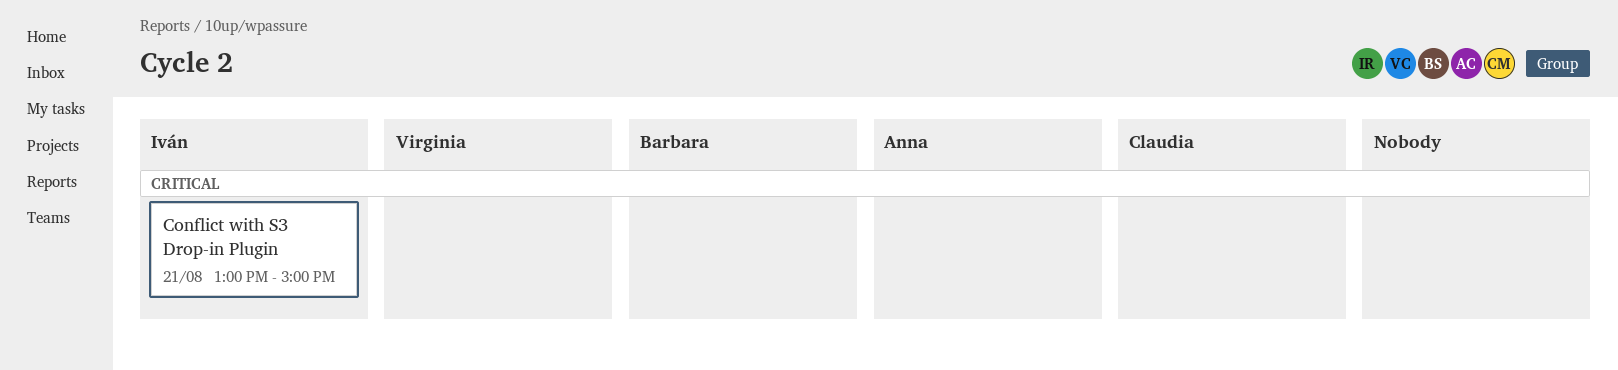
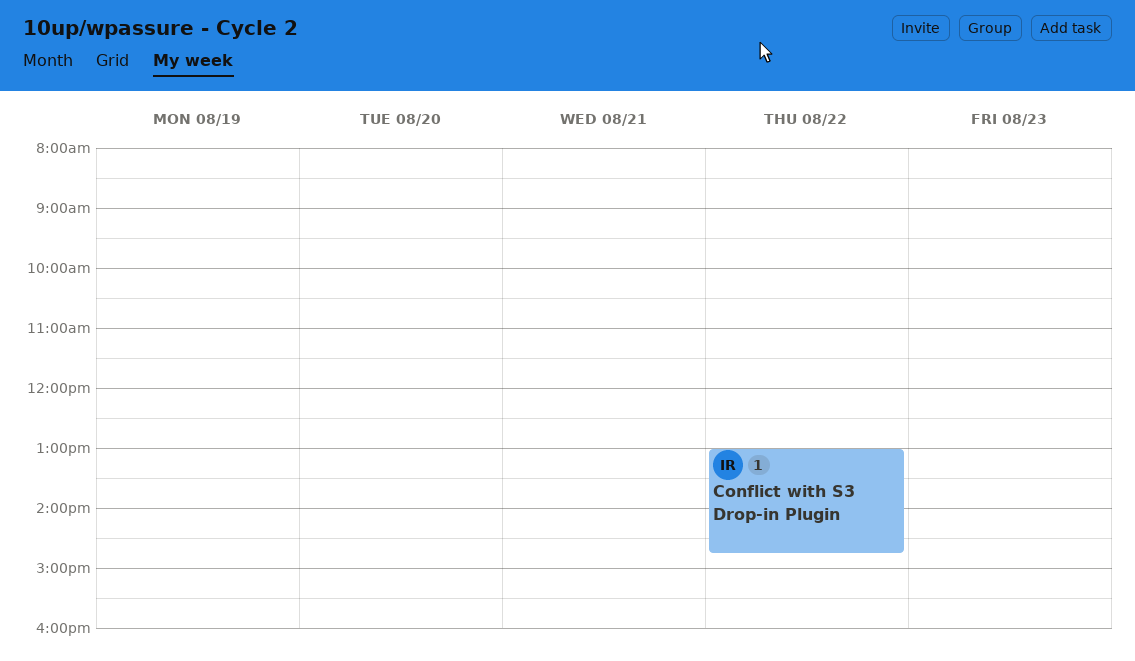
Conflict with S3 Drop-in Plugin, day: Aug 21 -> Aug 22
Conflict with S3 Drop-in Plugin, ends: 15:00 -> 14:45

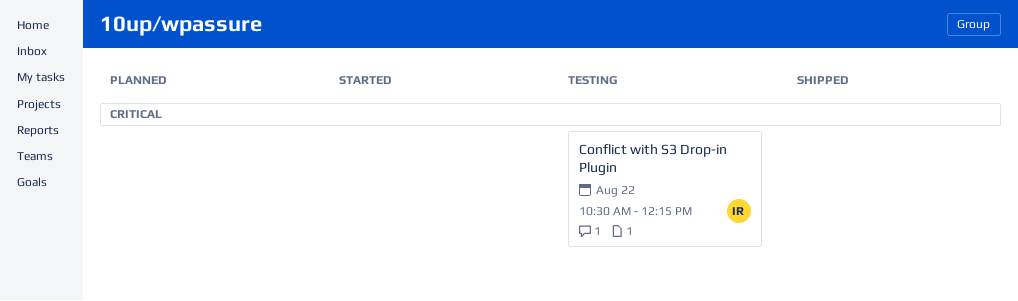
Conflict with S3 Drop-in Plugin, begins: 13:00 -> 10:30
Conflict with S3 Drop-in Plugin, ends: 14:45 -> 12:15

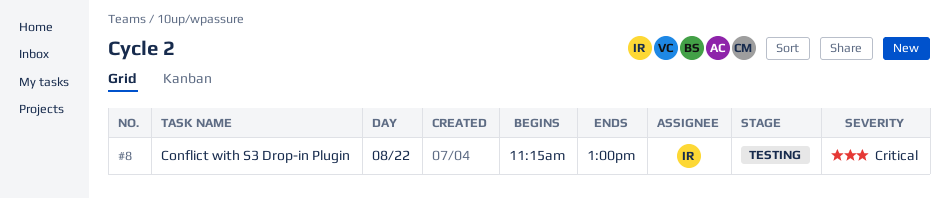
Conflict with S3 Drop-in Plugin, begins: 10:30 -> 11:15
Conflict with S3 Drop-in Plugin, ends: 12:15 -> 13:00

